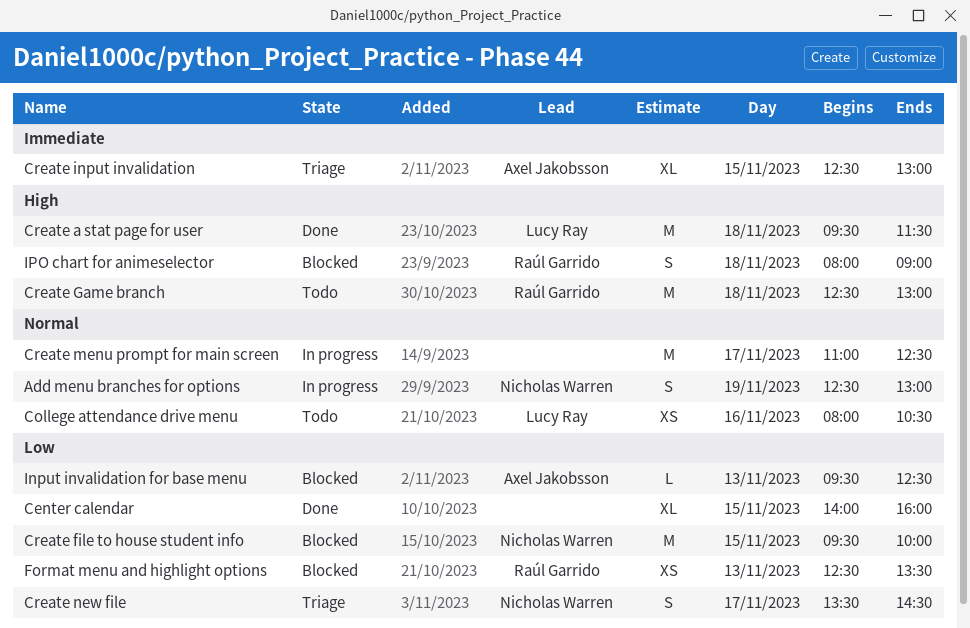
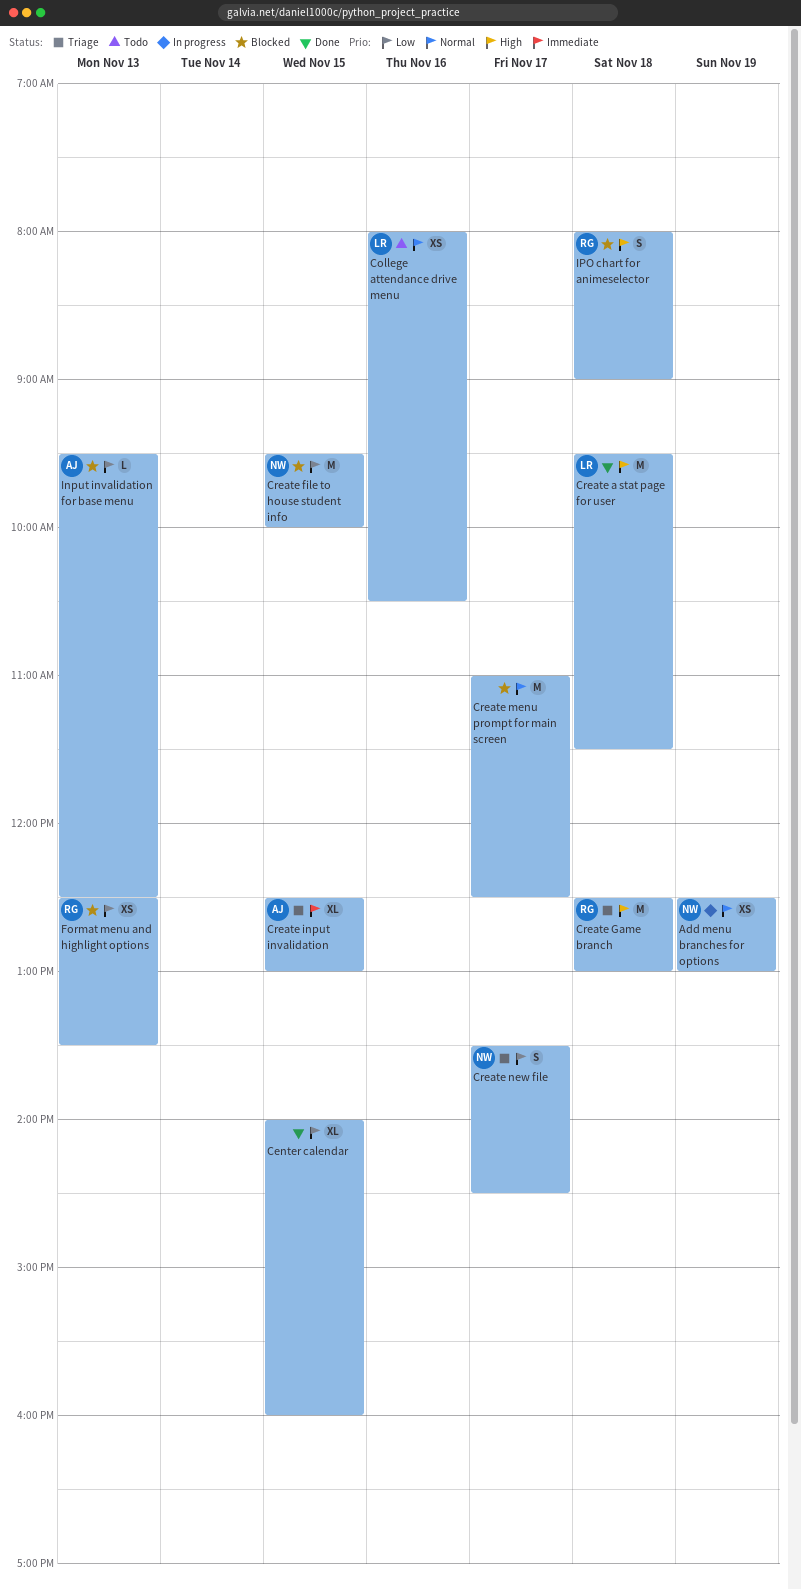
Add menu branches for options, estimate: S -> XS
Create Game branch, status: Todo -> Triage
Create menu prompt for main screen, status: In progress -> Blocked

